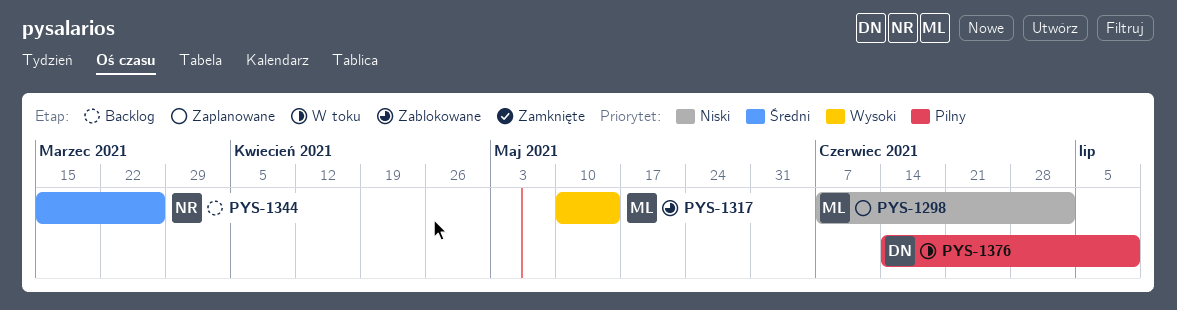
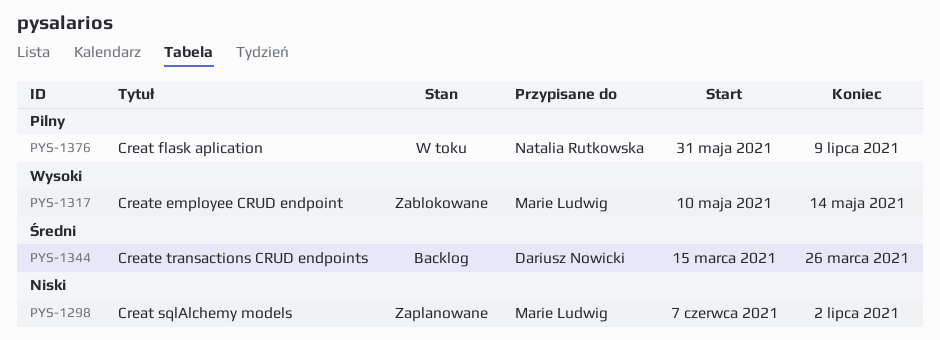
PYS-1344, owner: Natalia Rutkowska -> Dariusz Nowicki
PYS-1376, owner: Dariusz Nowicki -> Natalia Rutkowska
PYS-1376, start: Jun 14 -> May 31

